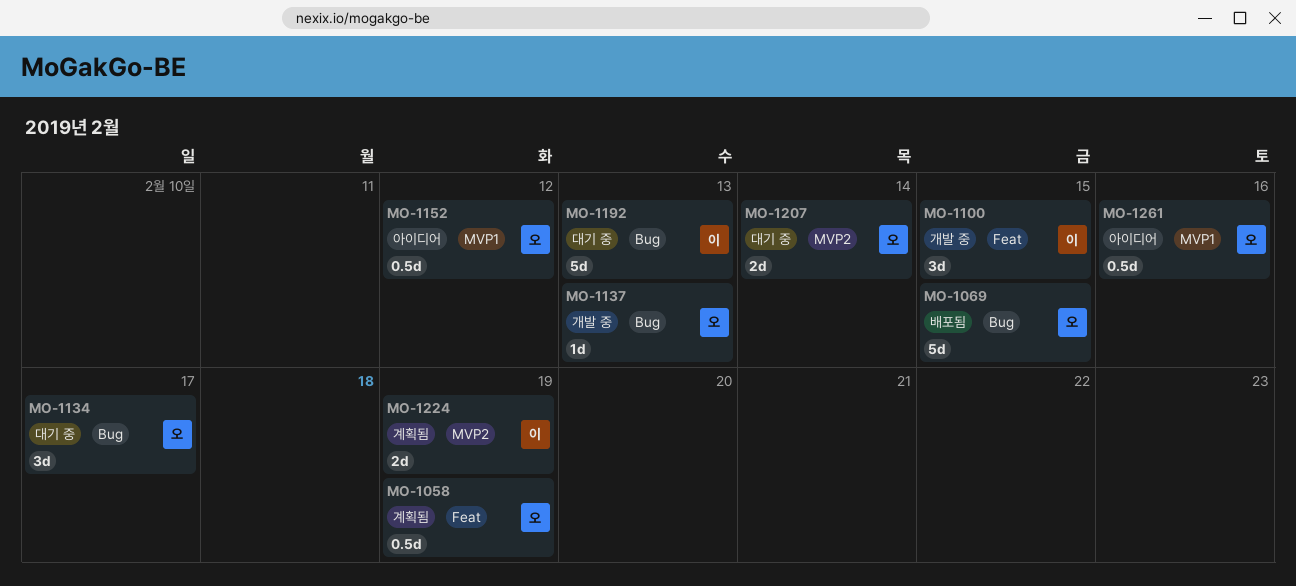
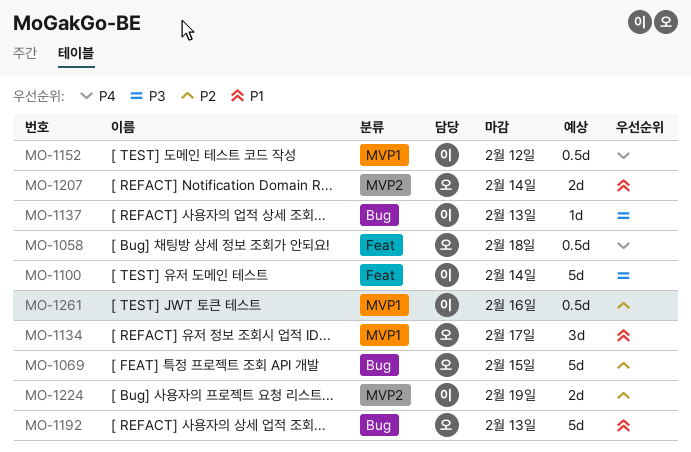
MO-1058, due: Feb 19 -> Feb 18
MO-1100, estimate: 3d -> 5d
MO-1100, due: Feb 15 -> Feb 14
MO-1134, label: Bug -> MVP1
MO-1137, owner: 오 -> 이
MO-1152, owner: 오 -> 이
MO-1192, owner: 이 -> 오
MO-1261, owner: 오 -> 이

